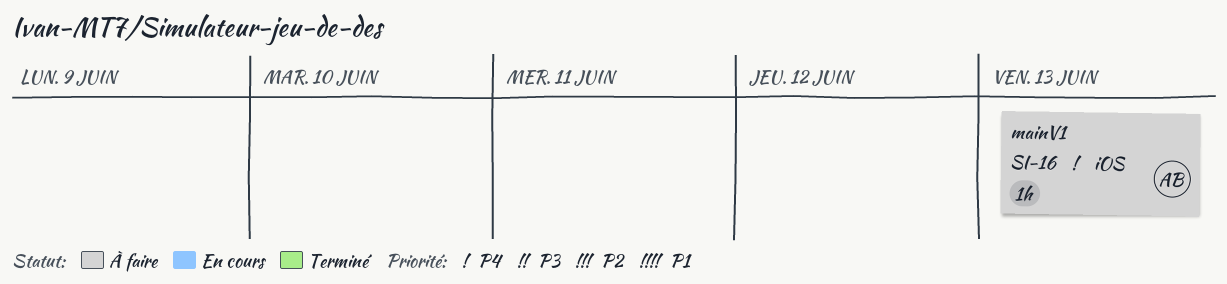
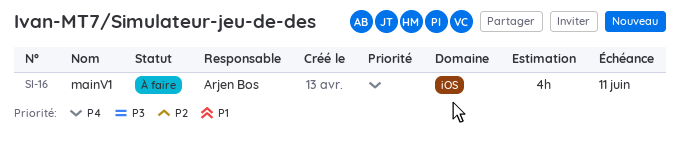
SI-16, estimate: 1h -> 4h
SI-16, due: Jun 13 -> Jun 11

